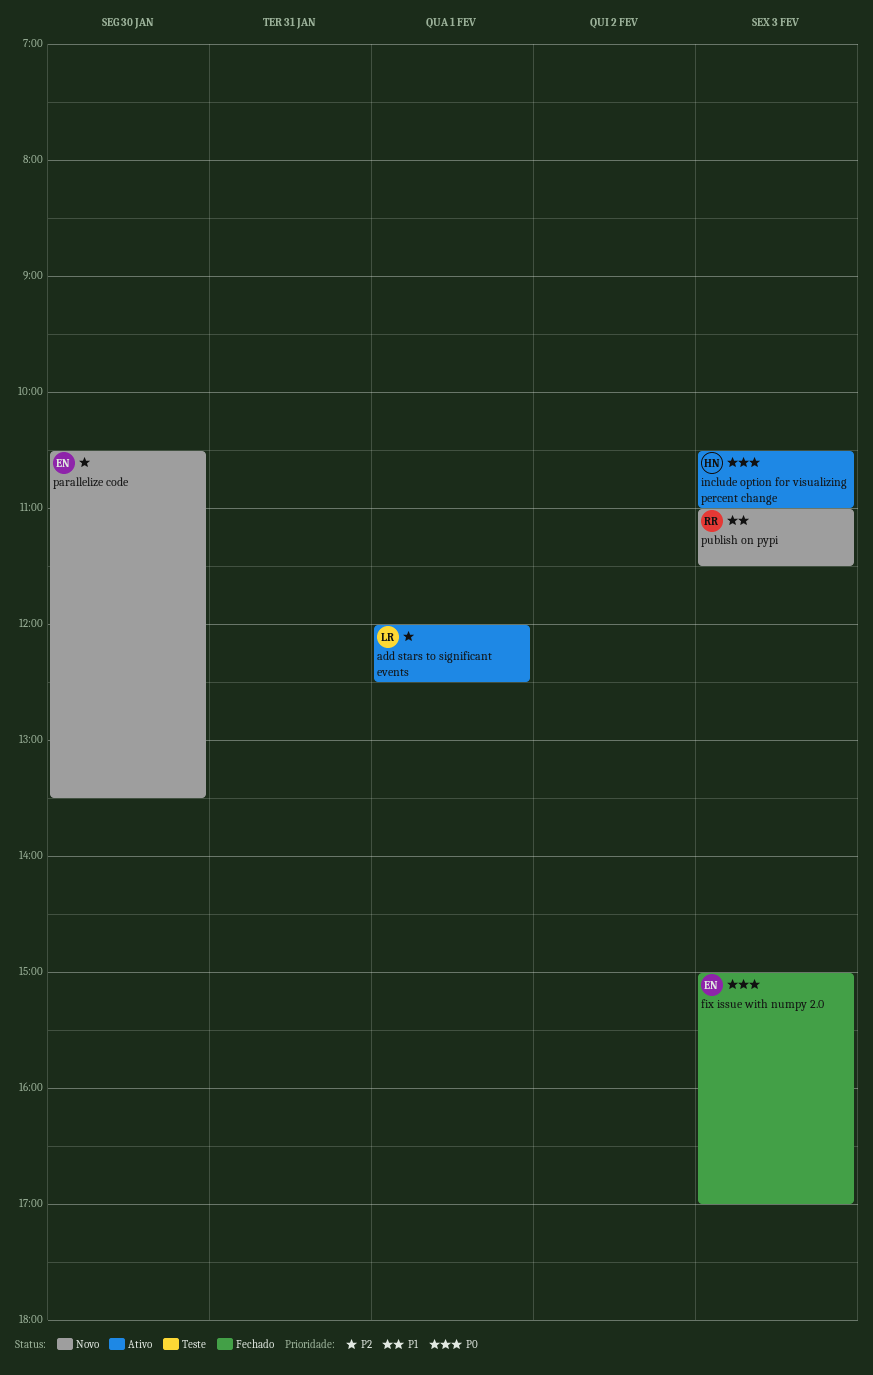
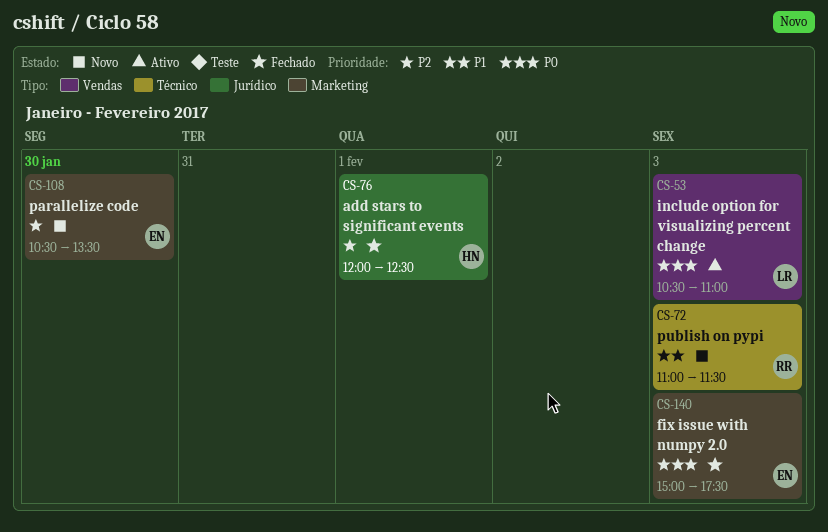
add stars to significant events, status: Ativo -> Fechado
add stars to significant events, owner: LR -> HN
fix issue with numpy 2.0, ends: 17:00 -> 17:30
include option for visualizing percent change, owner: HN -> LR

